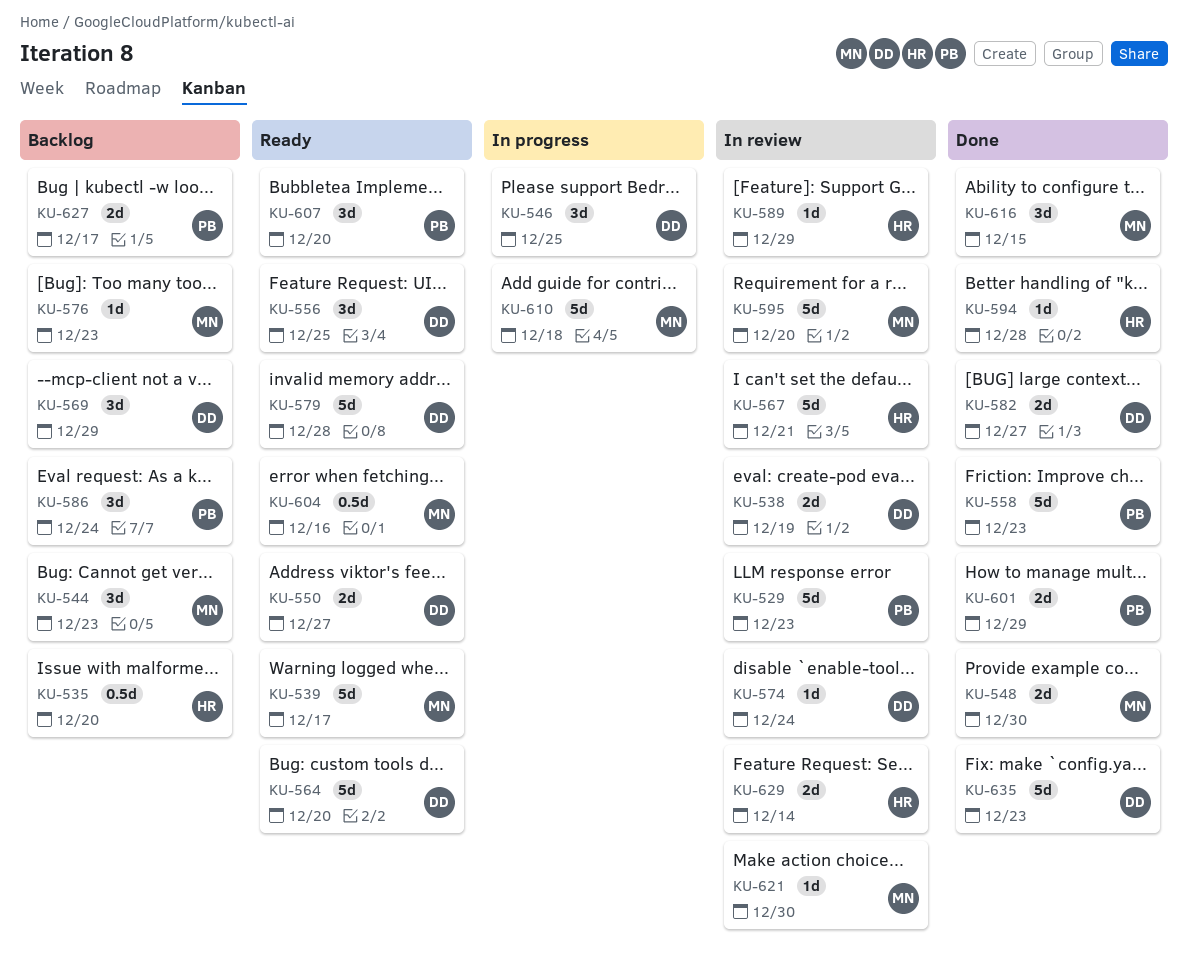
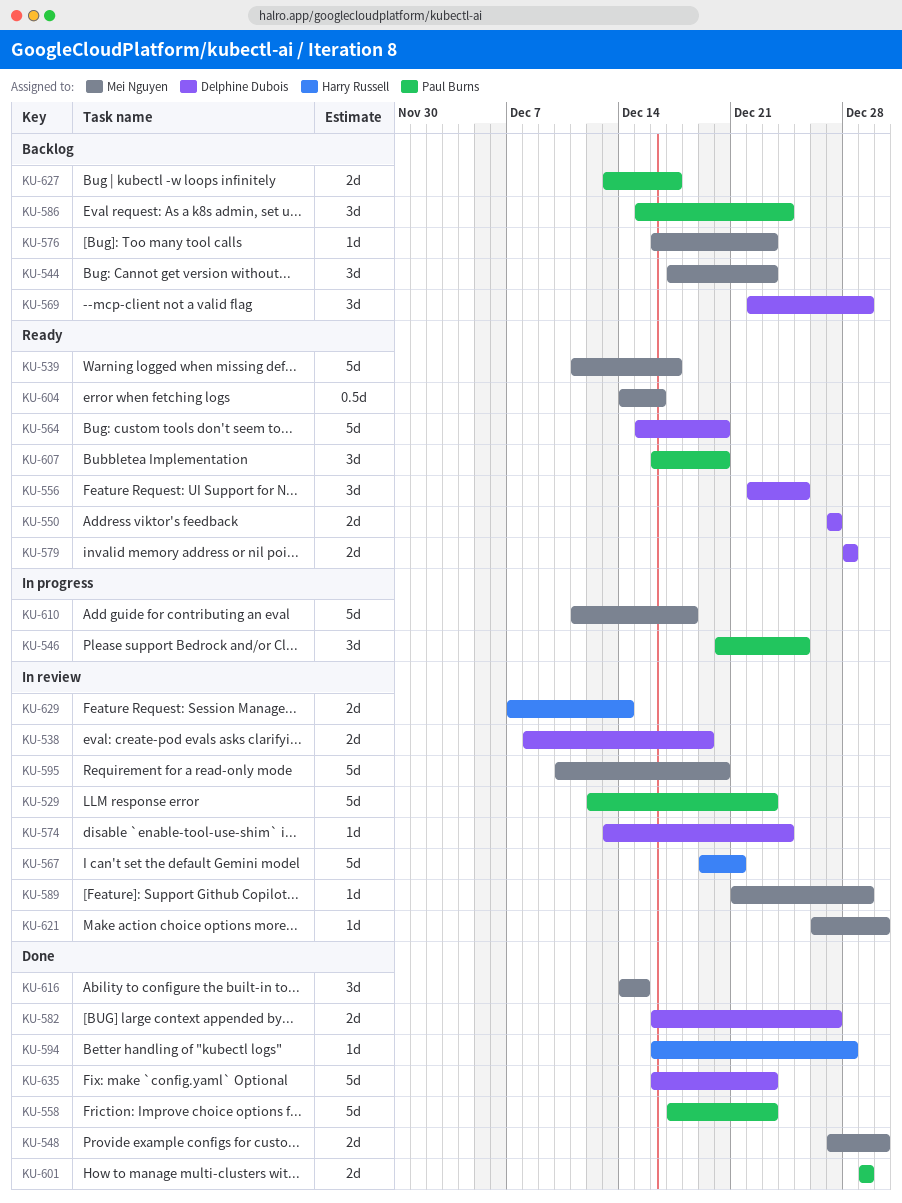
KU-535: present -> none
KU-546, owner: Delphine Dubois -> Paul Burns
KU-579, estimate: 5d -> 2d
KU-589, owner: Harry Russell -> Mei Nguyen

